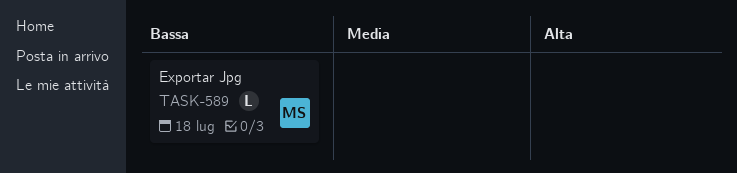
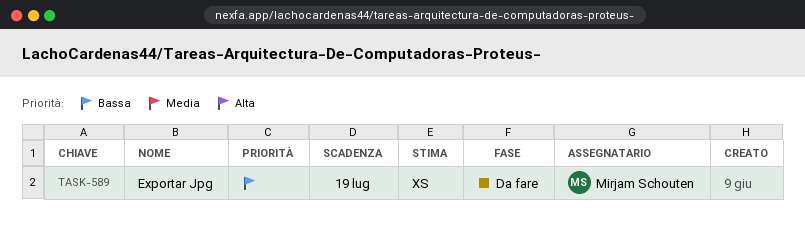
TASK-589, estimate: L -> XS
TASK-589, due: Jul 18 -> Jul 19

